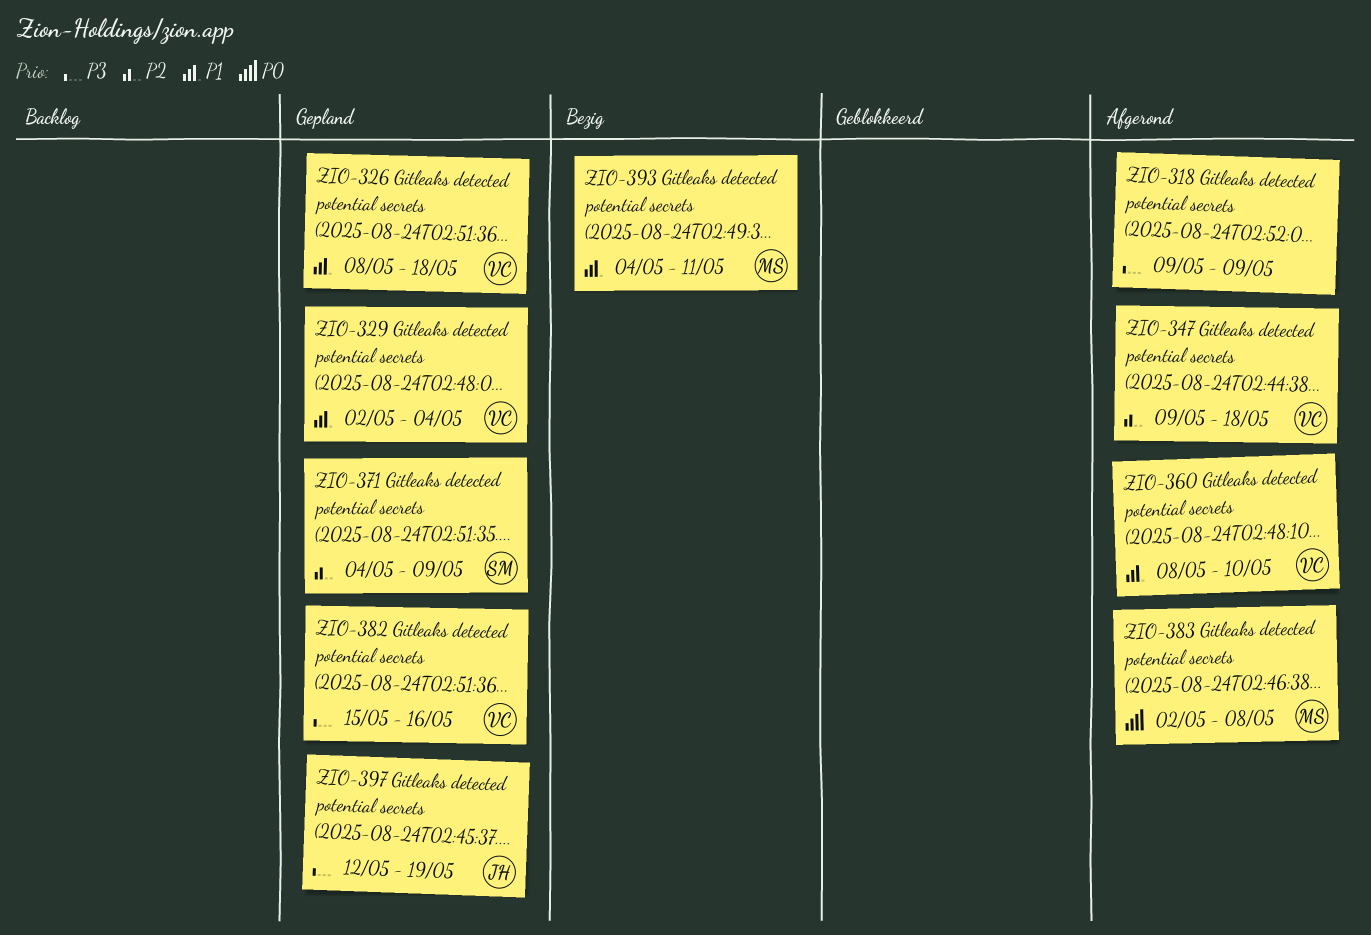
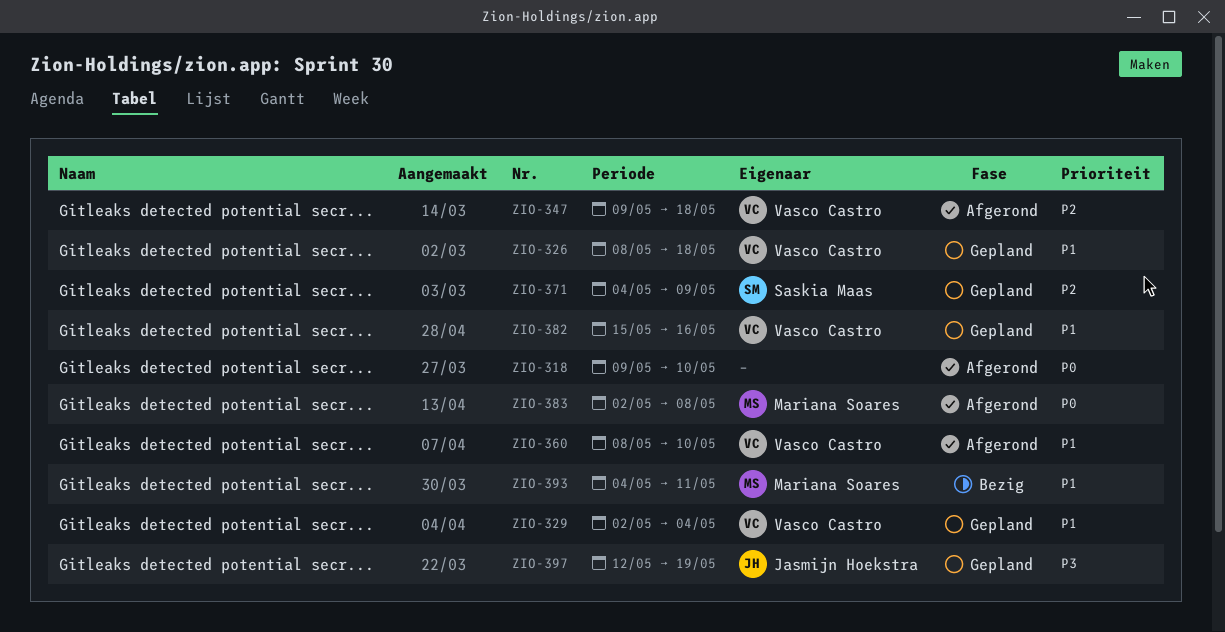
ZIO-318, priority: P3 -> P0
ZIO-318, due: May 9 -> May 10
ZIO-382, priority: P3 -> P1

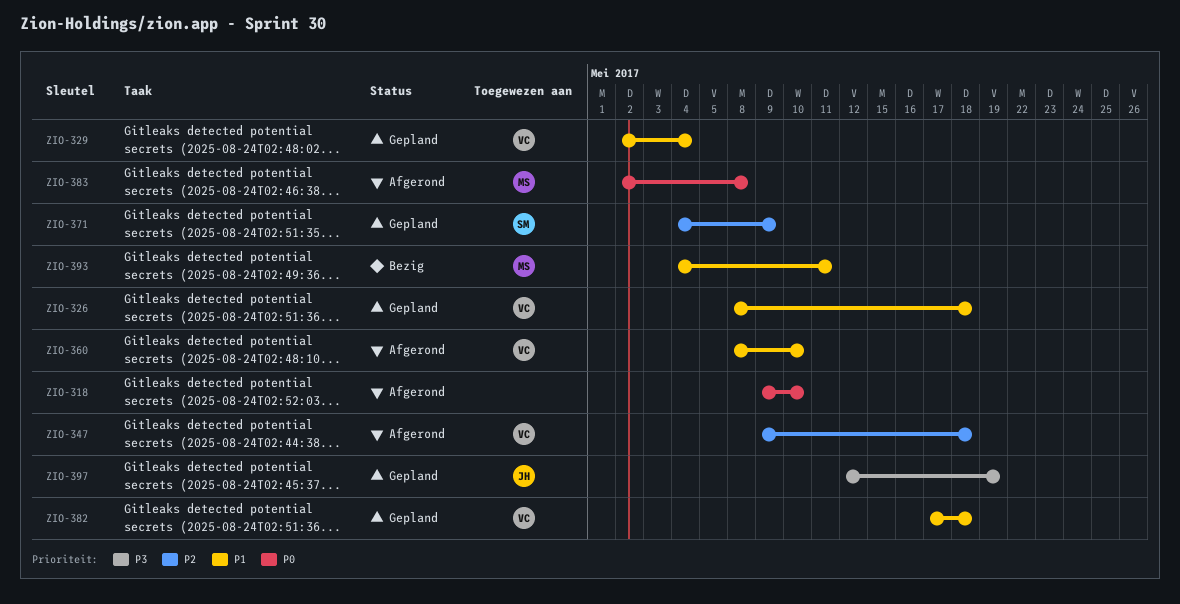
ZIO-382, start: May 15 -> May 17
ZIO-382, due: May 16 -> May 18

